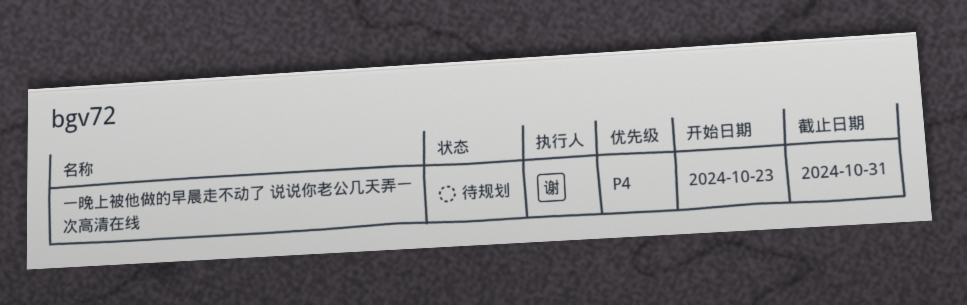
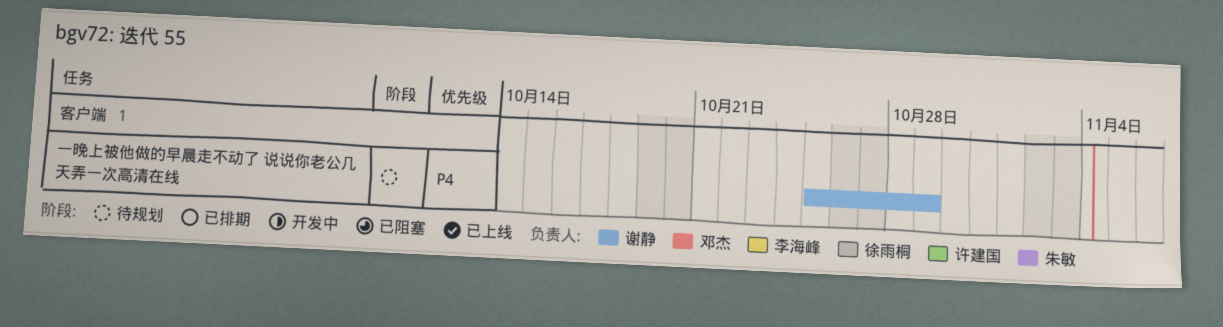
一晚上被他做的早晨走不动了 说说你老公几天弄一次高清在线, start: Oct 23 -> Oct 25
一晚上被他做的早晨走不动了 说说你老公几天弄一次高清在线, due: Oct 31 -> Oct 29

